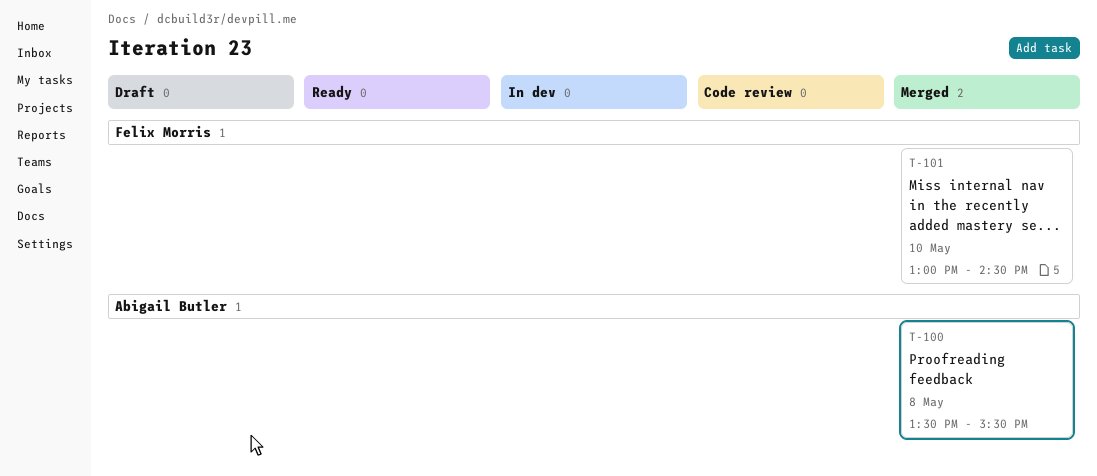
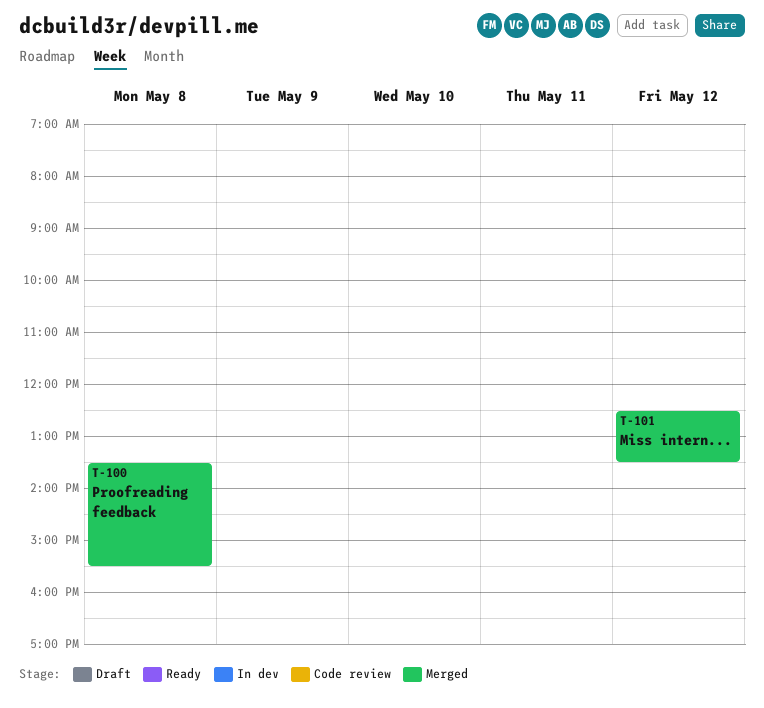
T-101, day: May 10 -> May 12
T-101, begins: 13:00 -> 12:30
T-101, ends: 14:30 -> 13:30

